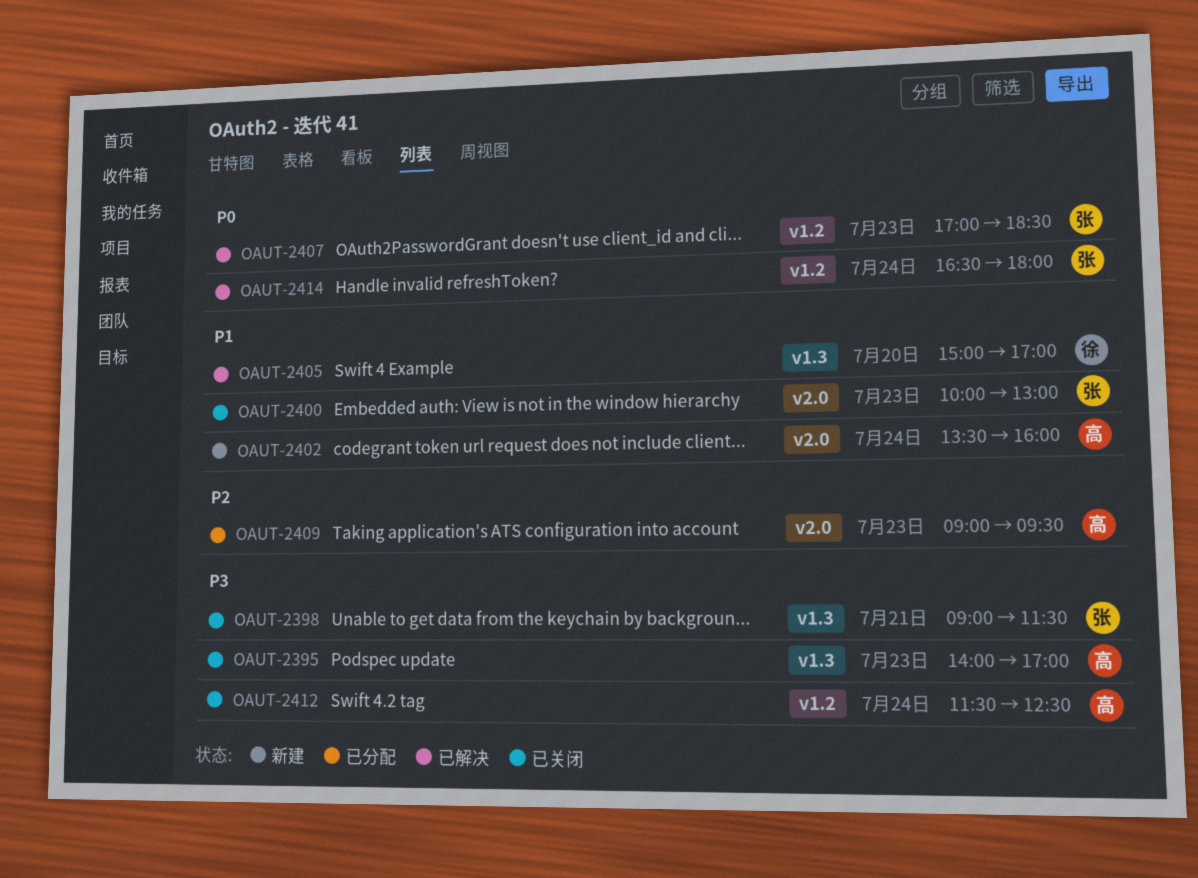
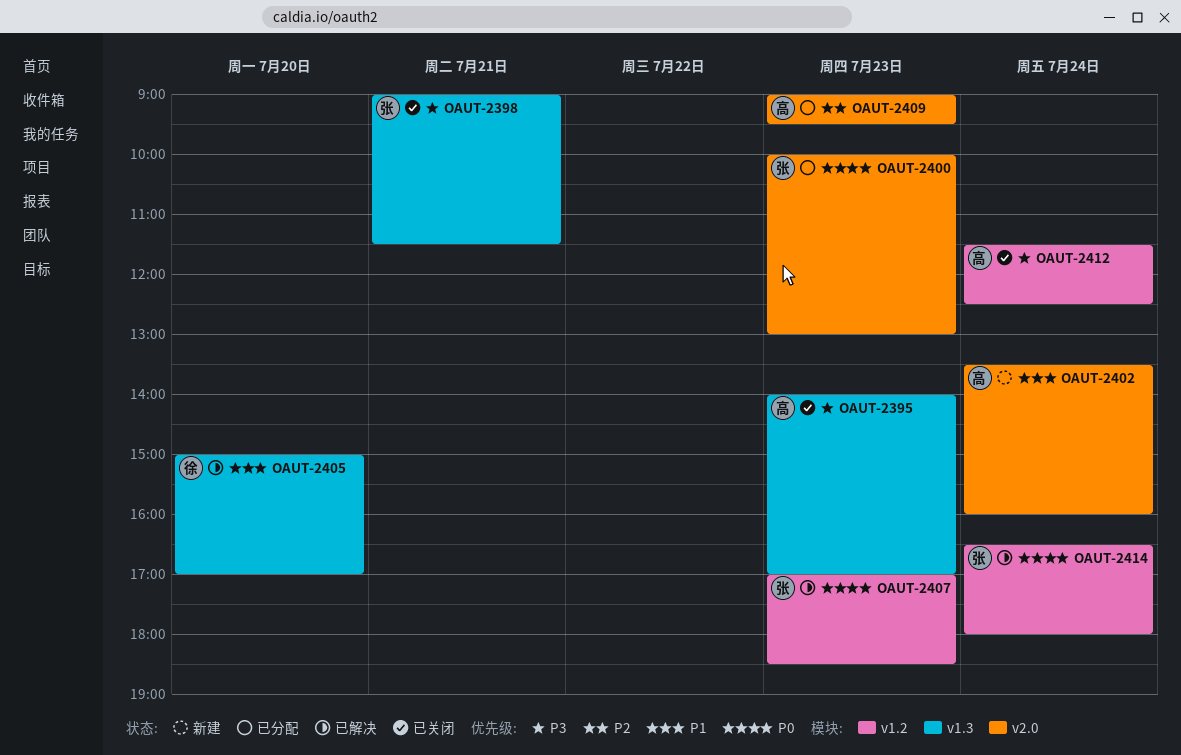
OAUT-2400, status: 已关闭 -> 已分配
OAUT-2400, priority: P1 -> P0

